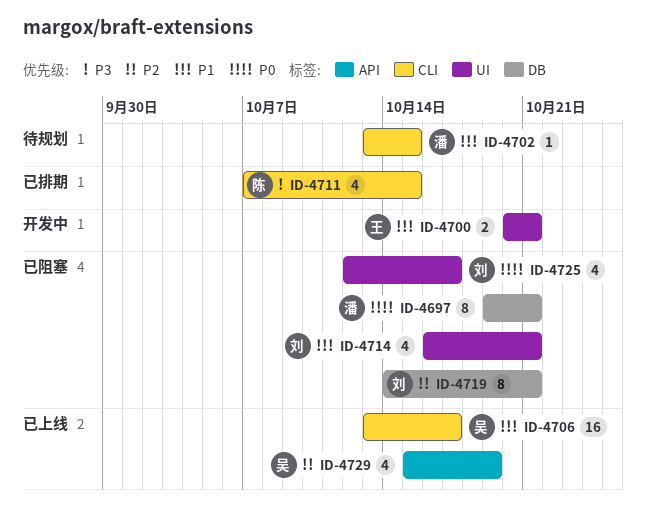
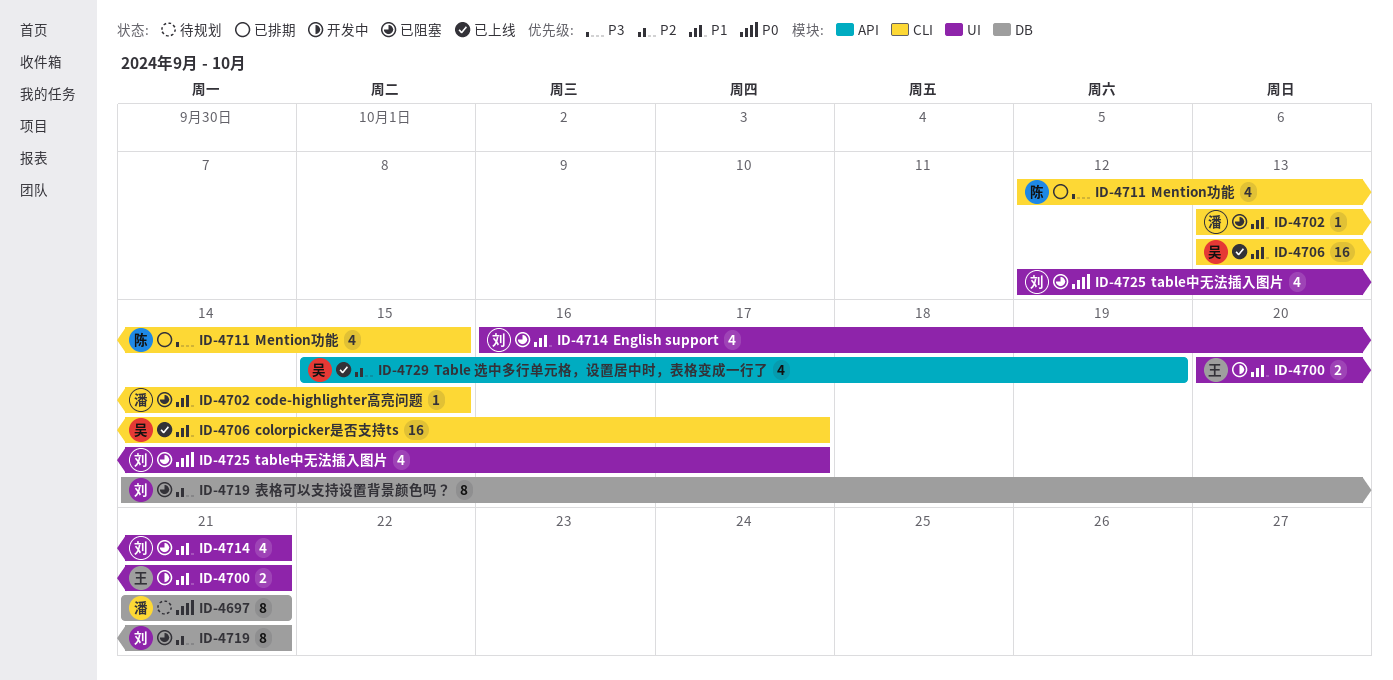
ID-4697, status: 已阻塞 -> 待规划
ID-4697, start: Oct 19 -> Oct 21
ID-4702, status: 待规划 -> 已阻塞
ID-4711, start: Oct 7 -> Oct 12

